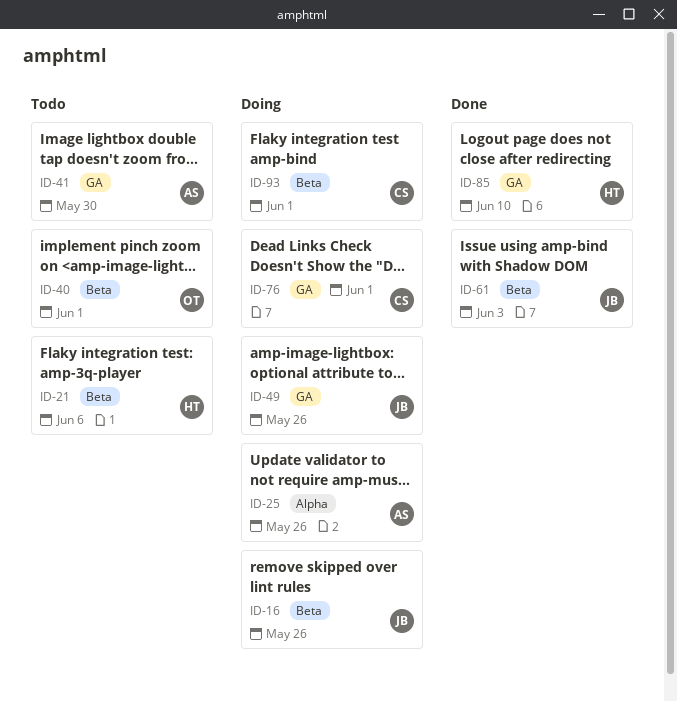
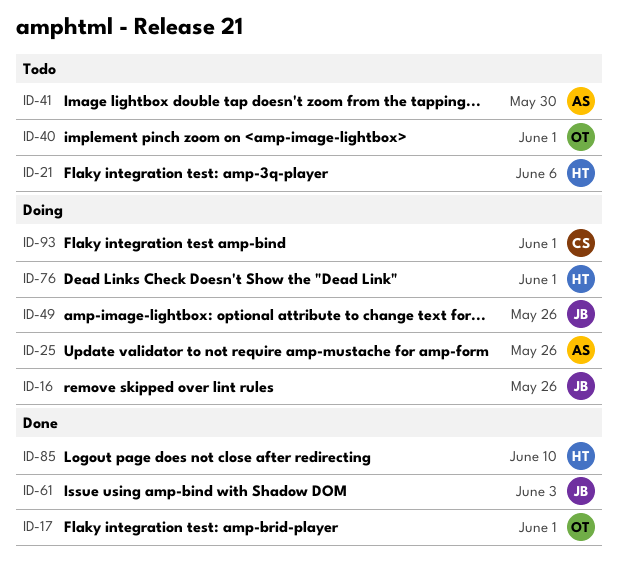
ID-17: none -> present
ID-76, owner: CS -> HT

